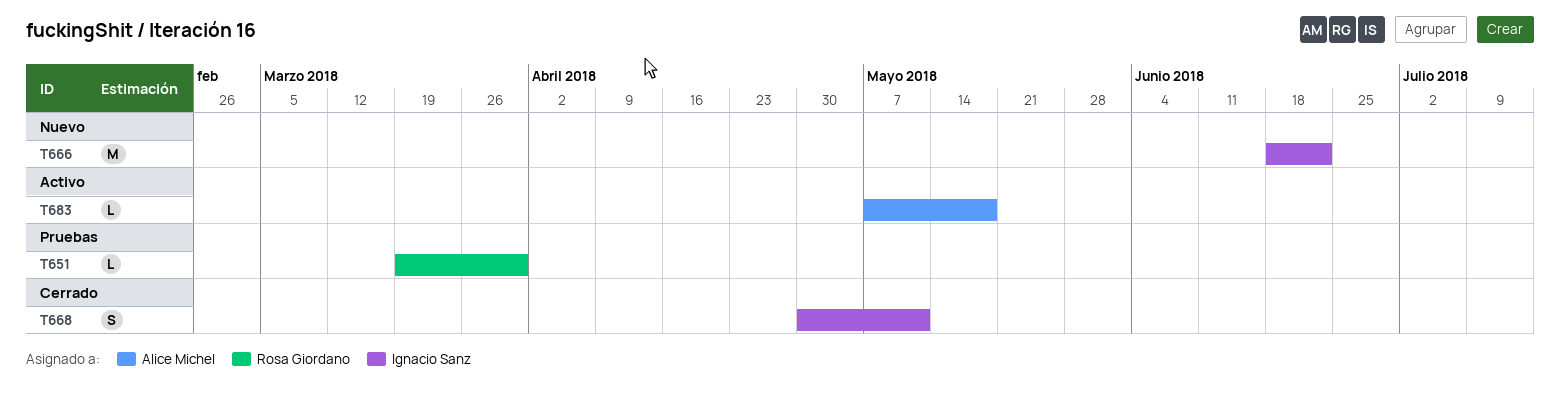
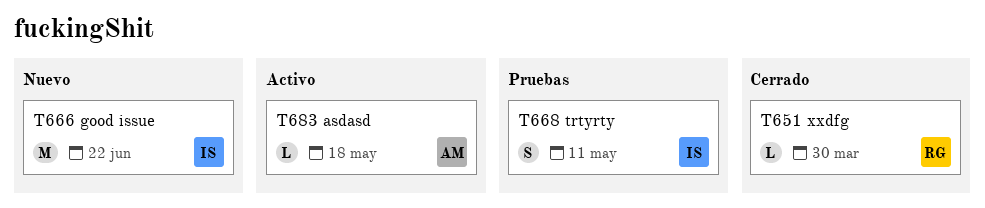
T651, status: Pruebas -> Cerrado
T668, status: Cerrado -> Pruebas

